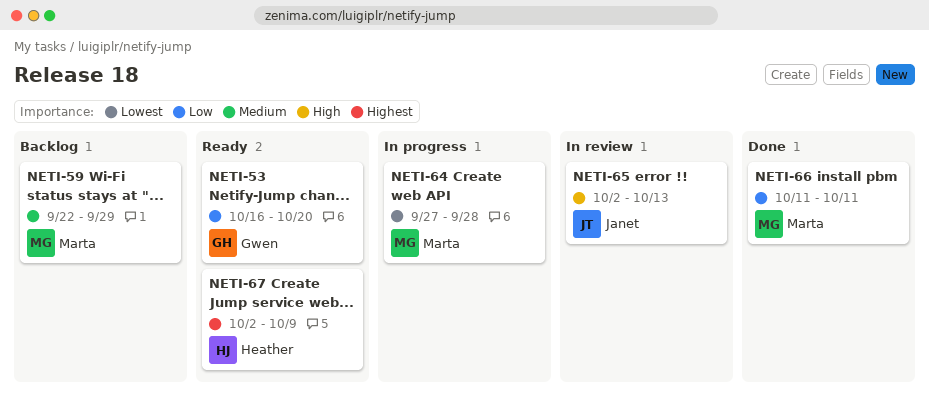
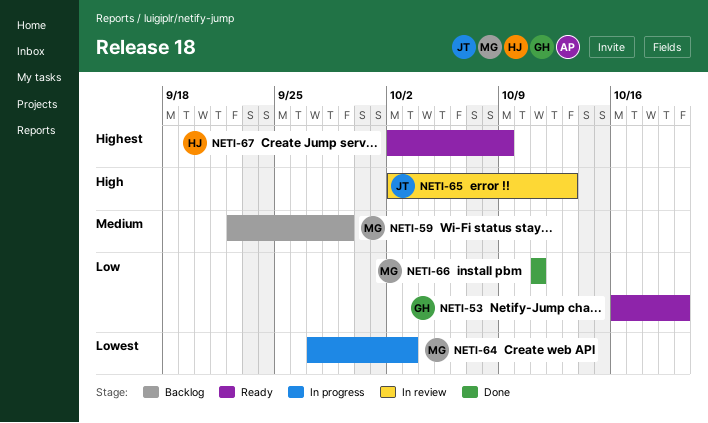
NETI-64, due: Sep 28 -> Oct 3

